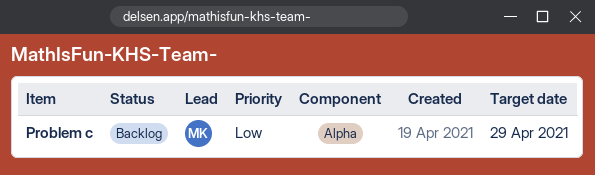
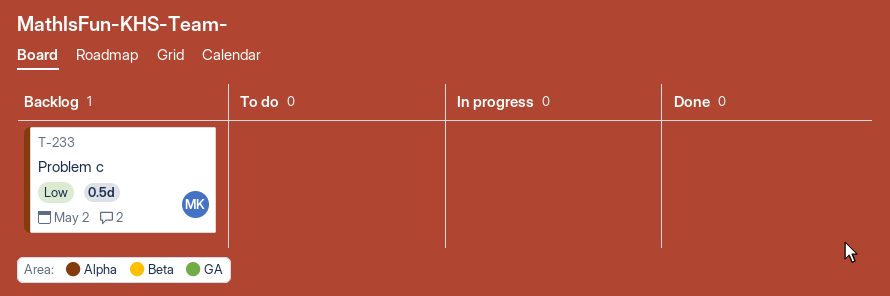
Problem c, due: Apr 29 -> May 2

